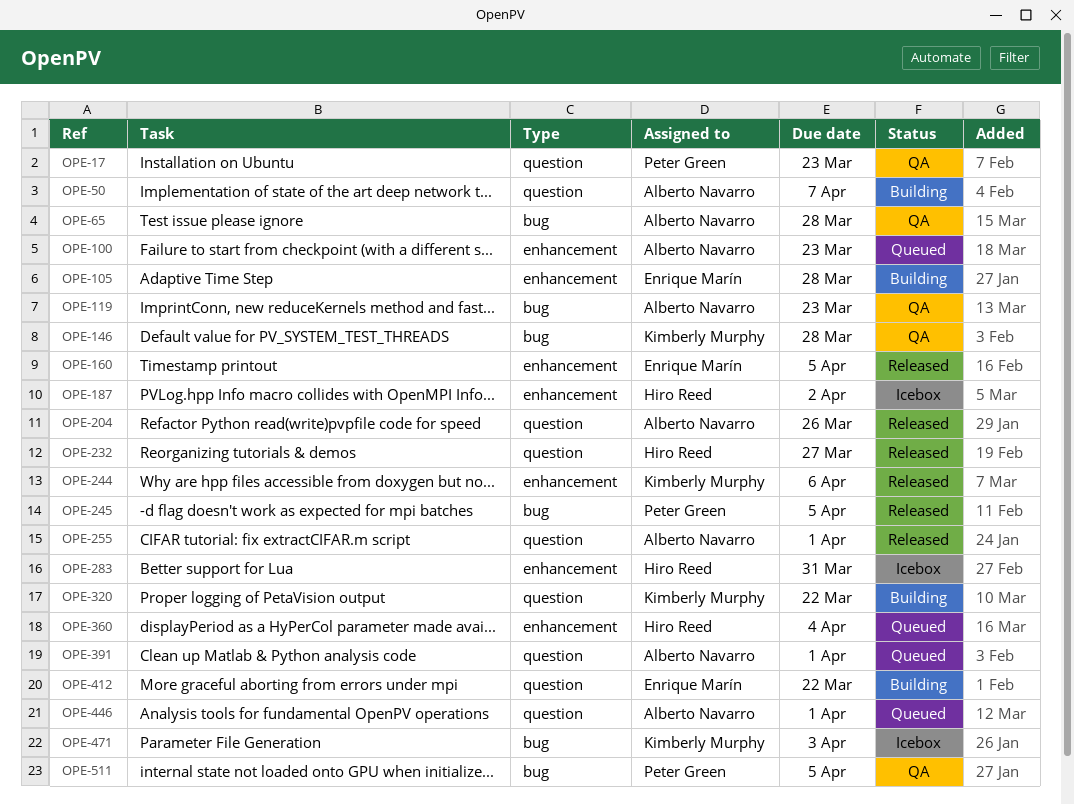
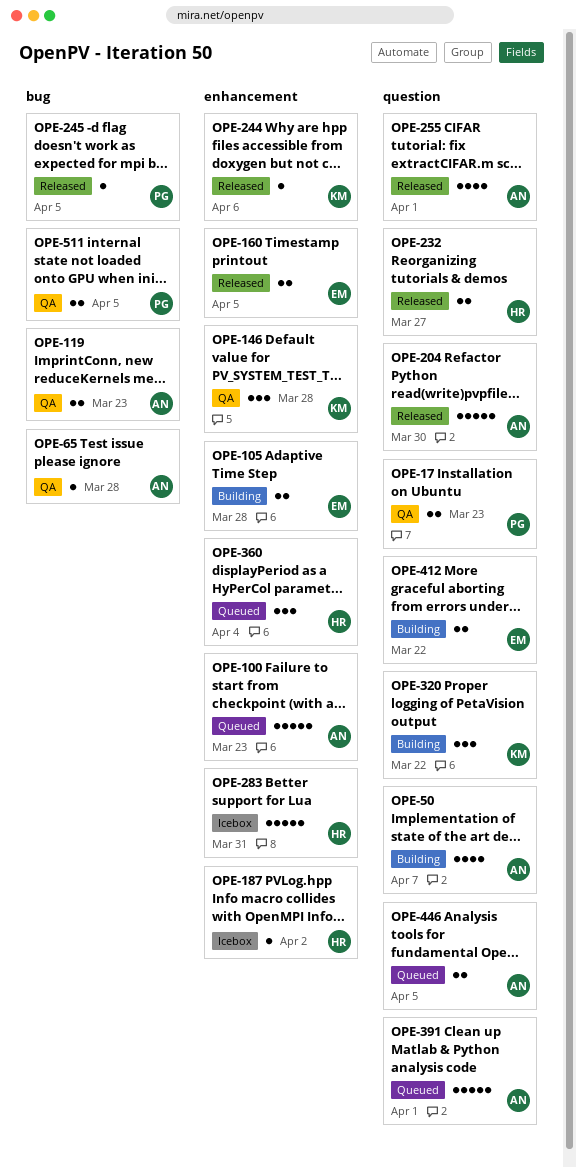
OPE-146, label: bug -> enhancement
OPE-204, due: Mar 26 -> Mar 30
OPE-446, due: Apr 1 -> Apr 5
OPE-471: present -> none

